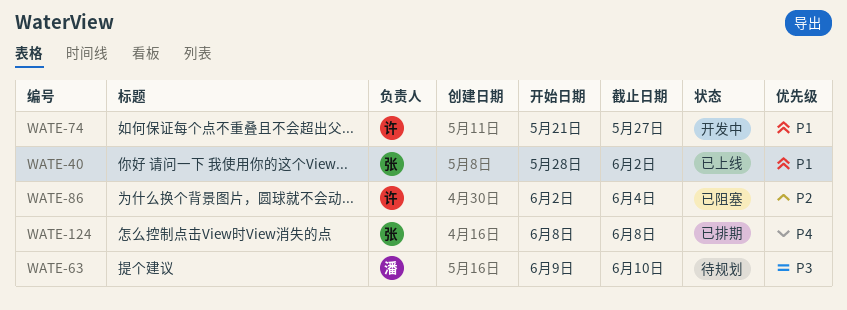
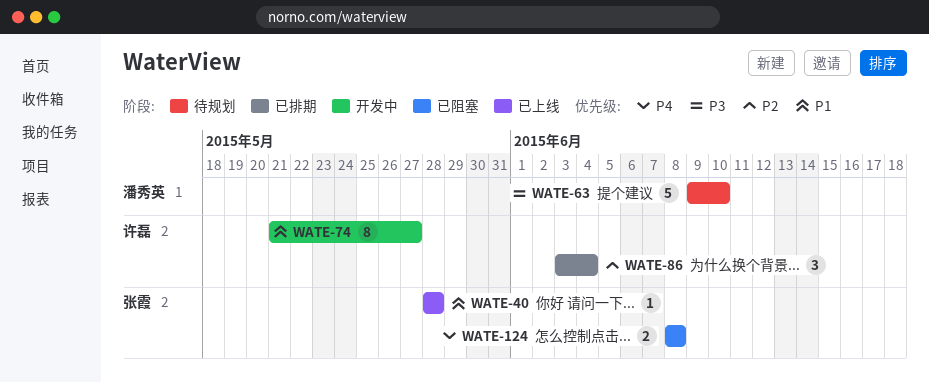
WATE-40, due: Jun 2 -> May 28
WATE-86, status: 已阻塞 -> 已排期
WATE-86, start: Jun 2 -> Jun 3
WATE-124, status: 已排期 -> 已阻塞

